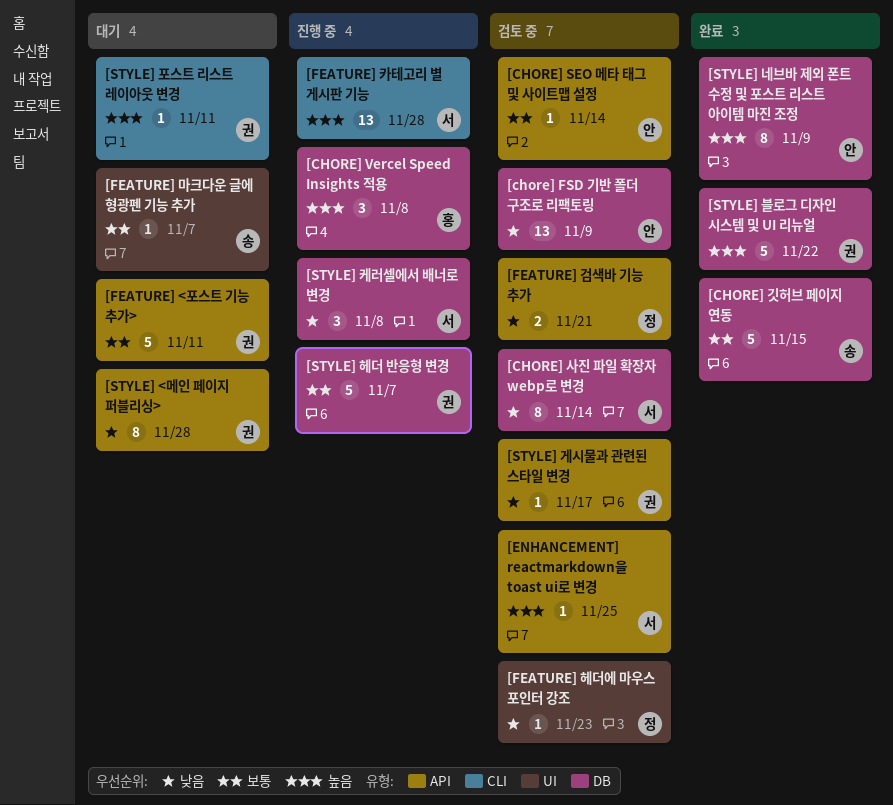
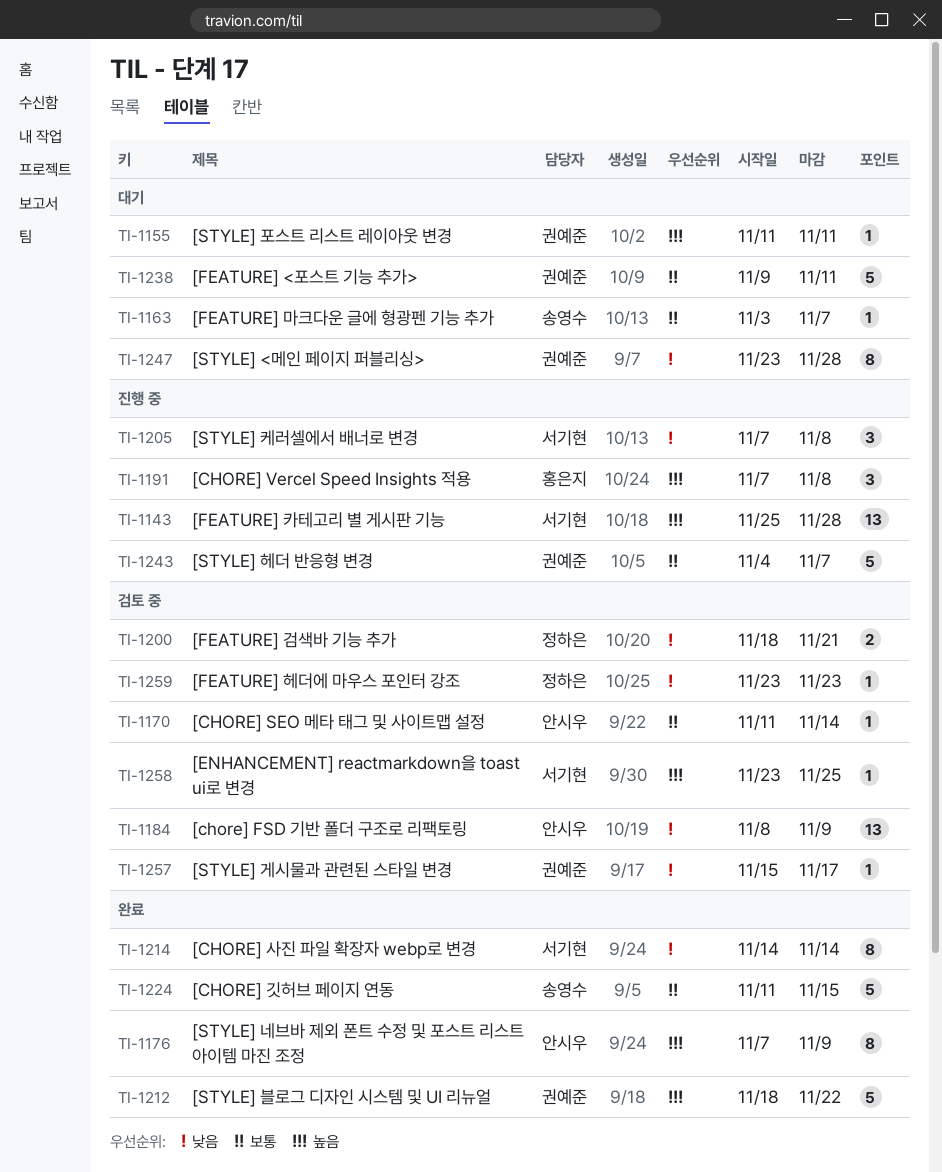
[CHORE] 사진 파일 확장자 webp로 변경, status: 검토 중 -> 완료

